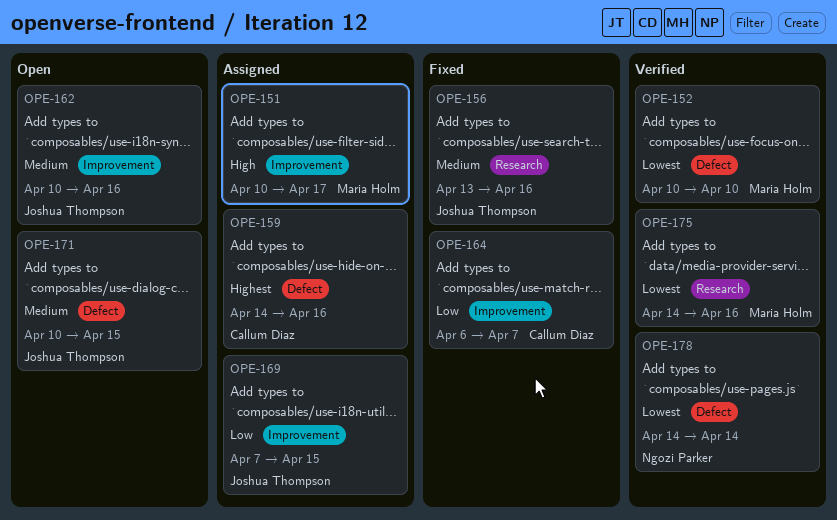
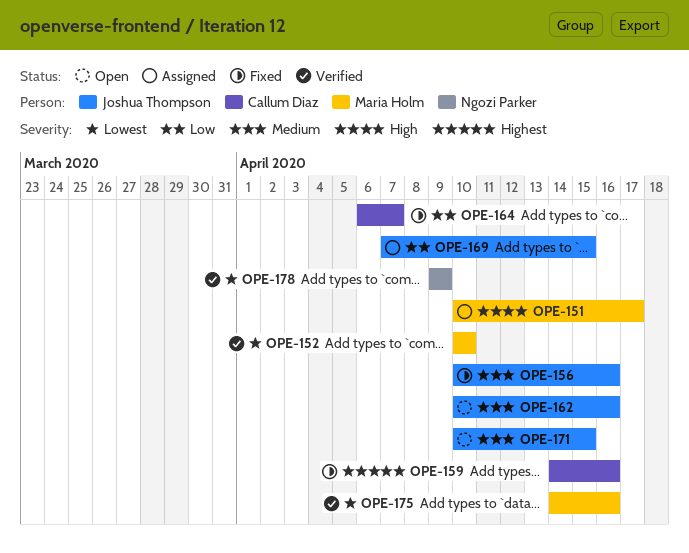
OPE-156, start: Apr 13 -> Apr 10
OPE-159, status: Assigned -> Fixed
OPE-178, start: Apr 14 -> Apr 9
OPE-178, due: Apr 14 -> Apr 9

